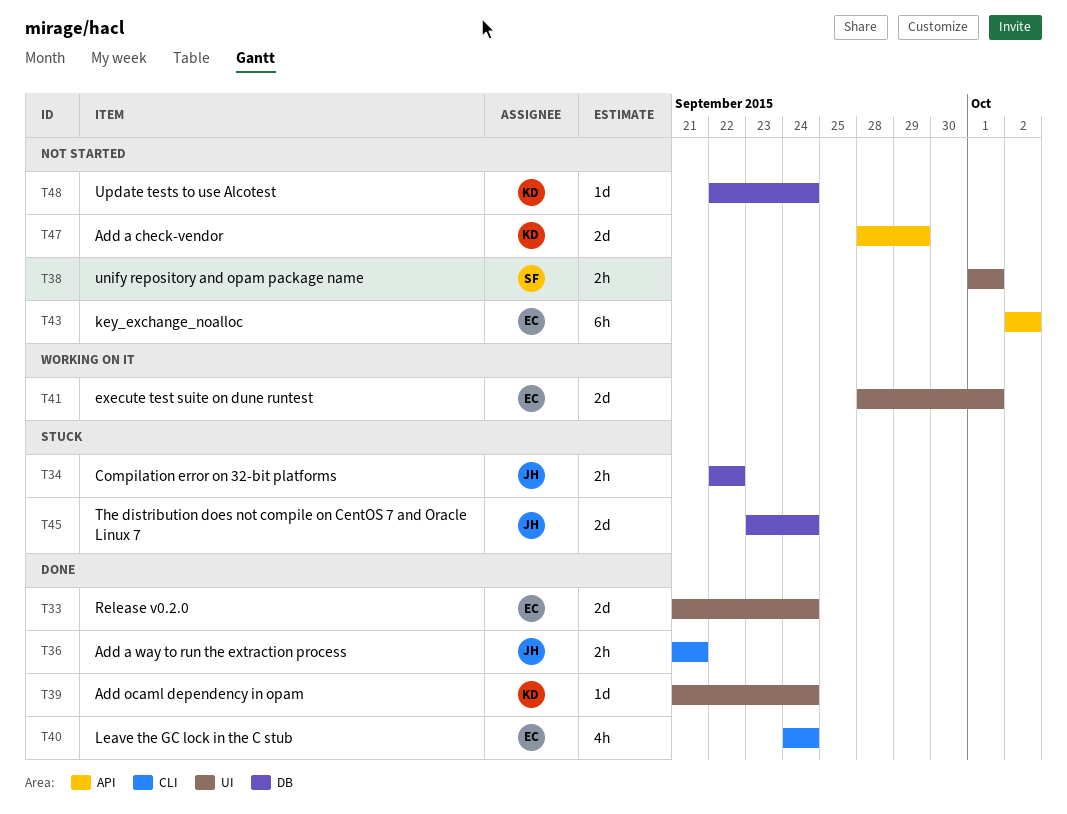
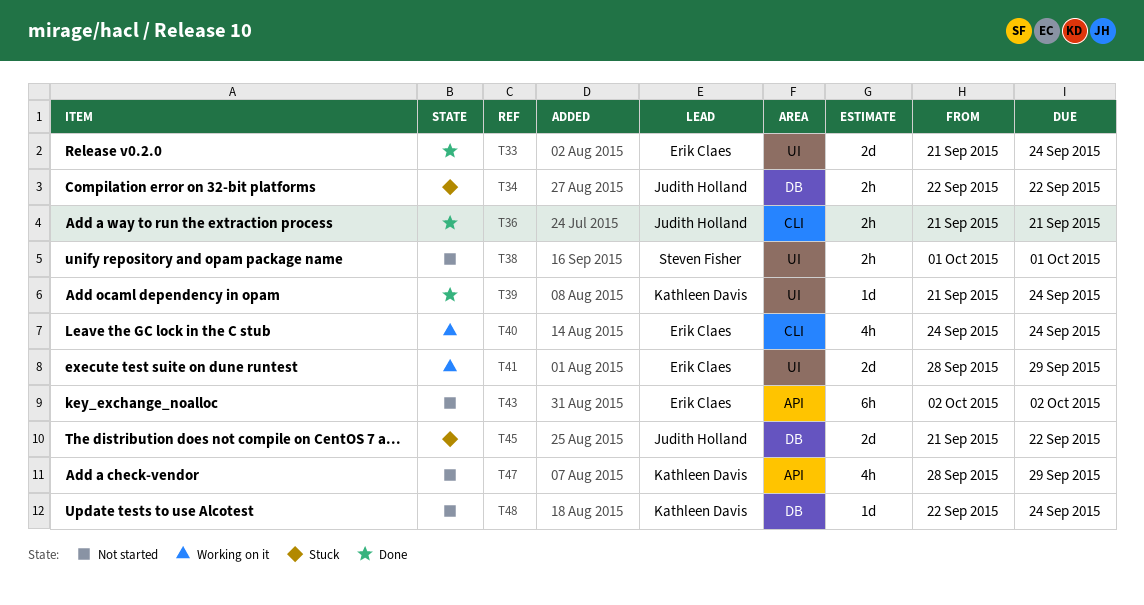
T40, status: Done -> Working on it
T41, due: Oct 1 -> Sep 29
T45, start: Sep 23 -> Sep 21
T45, due: Sep 24 -> Sep 22
T47, estimate: 2d -> 4h

